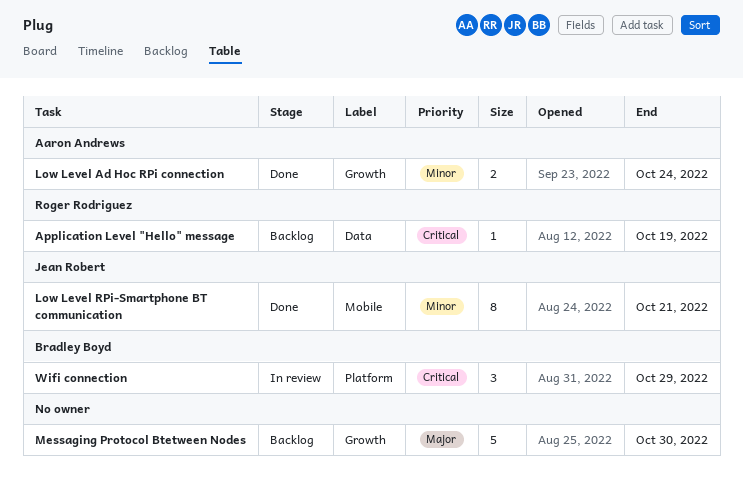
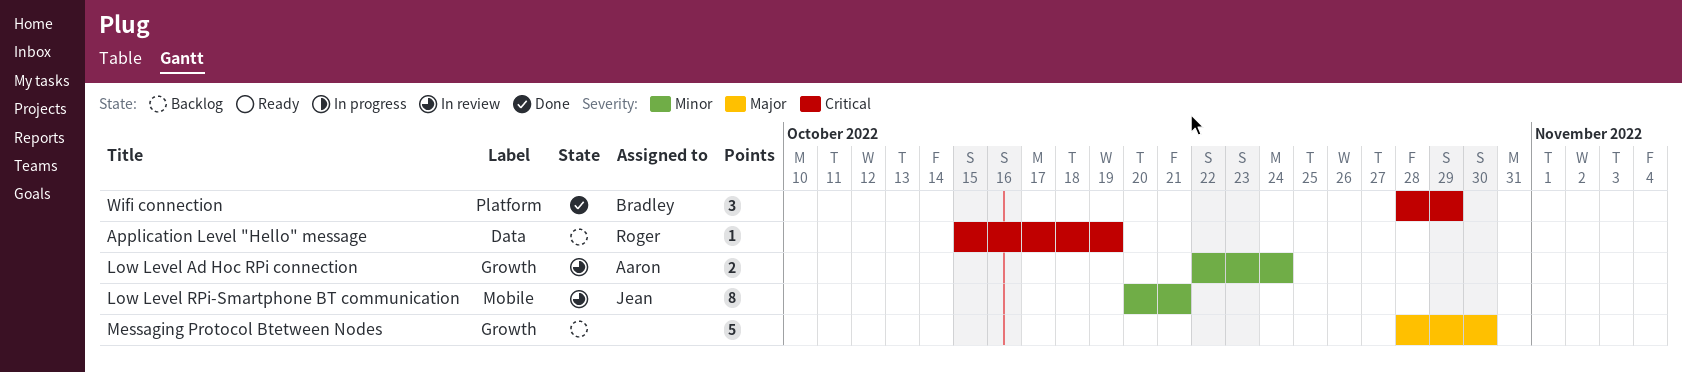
Low Level Ad Hoc RPi connection, status: Done -> In review
Low Level RPi-Smartphone BT communication, status: Done -> In review
Wifi connection, status: In review -> Done

